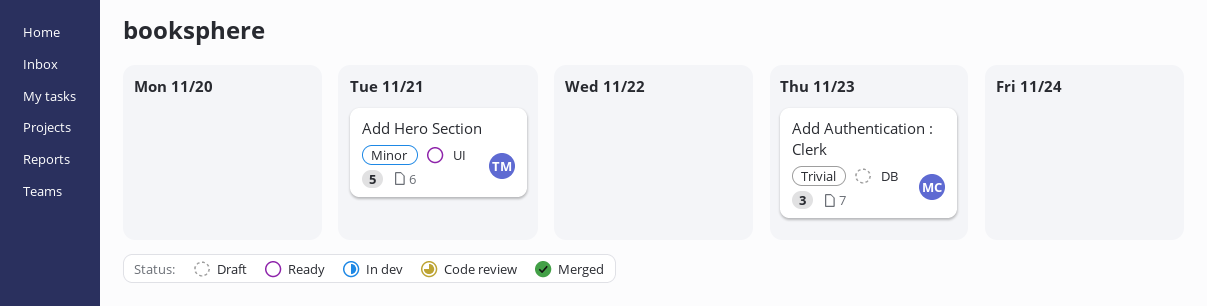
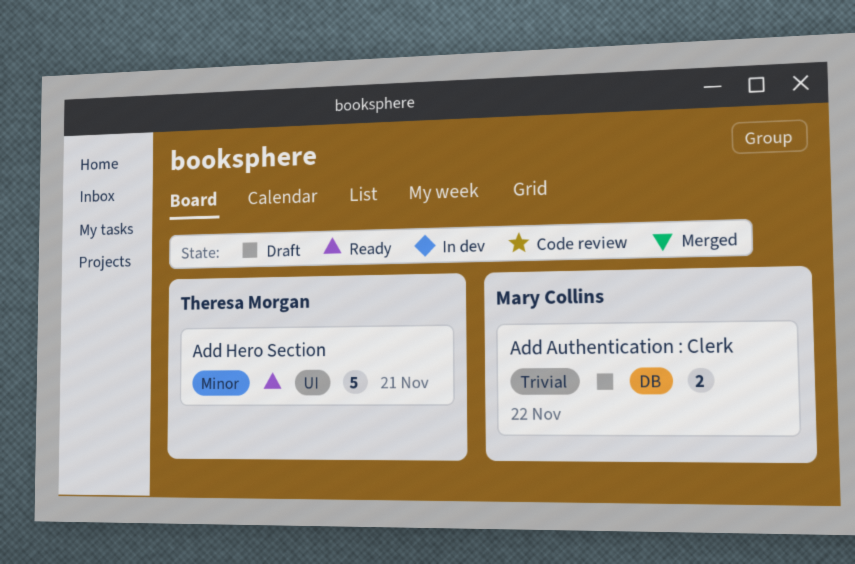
Add Authentication : Clerk, estimate: 3 -> 2
Add Authentication : Clerk, due: Nov 23 -> Nov 22

